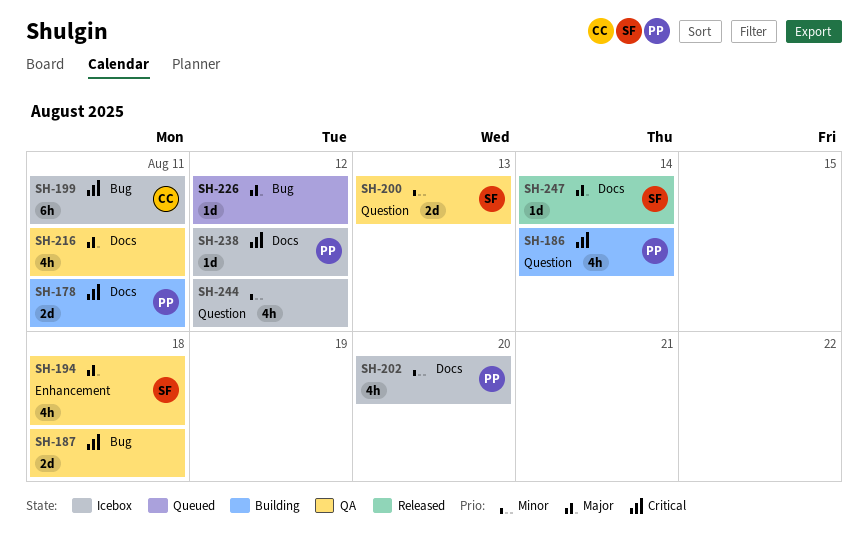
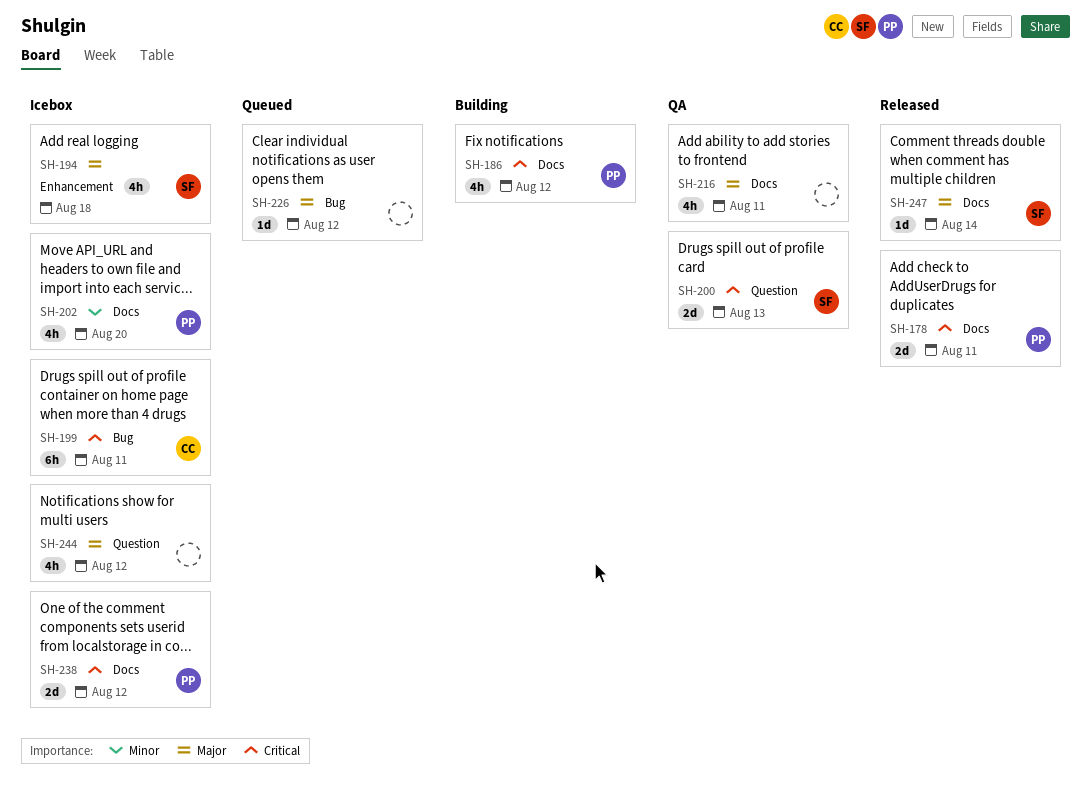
SH-178, status: Building -> Released
SH-186, label: Question -> Docs
SH-186, due: Aug 14 -> Aug 12
SH-187: present -> none
SH-194, status: QA -> Icebox
SH-200, priority: Minor -> Critical
SH-238, estimate: 1d -> 2d
SH-244, priority: Minor -> Major

